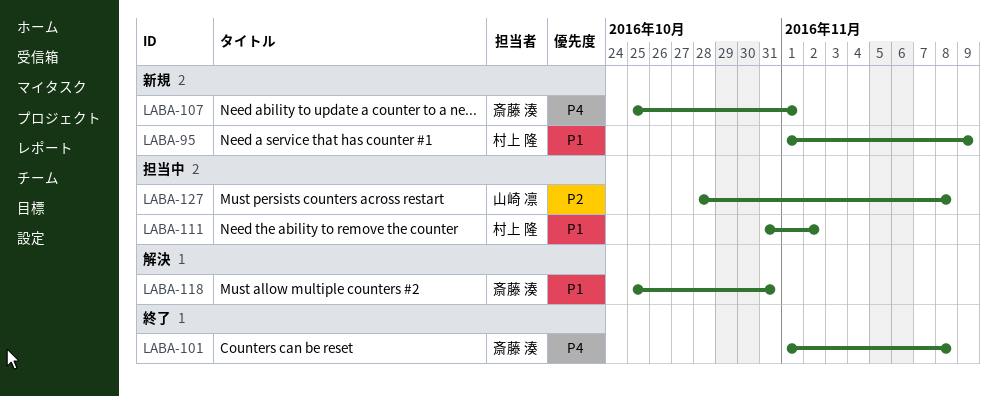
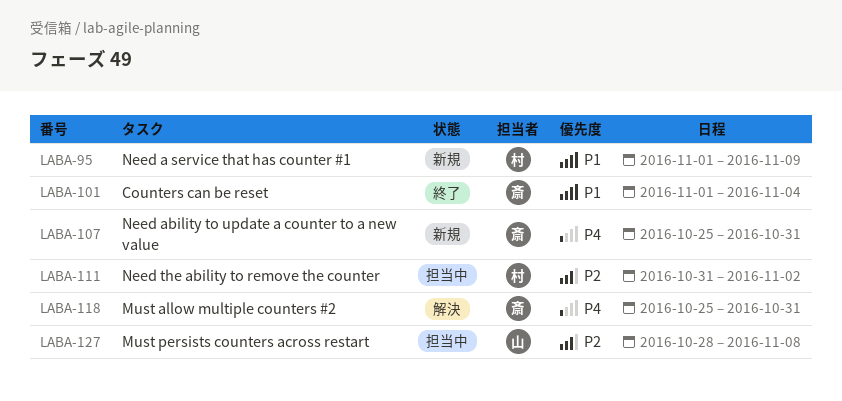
LABA-101, priority: P4 -> P1
LABA-101, due: Nov 8 -> Nov 4
LABA-107, due: Nov 1 -> Oct 31
LABA-111, priority: P1 -> P2
LABA-118, priority: P1 -> P4

